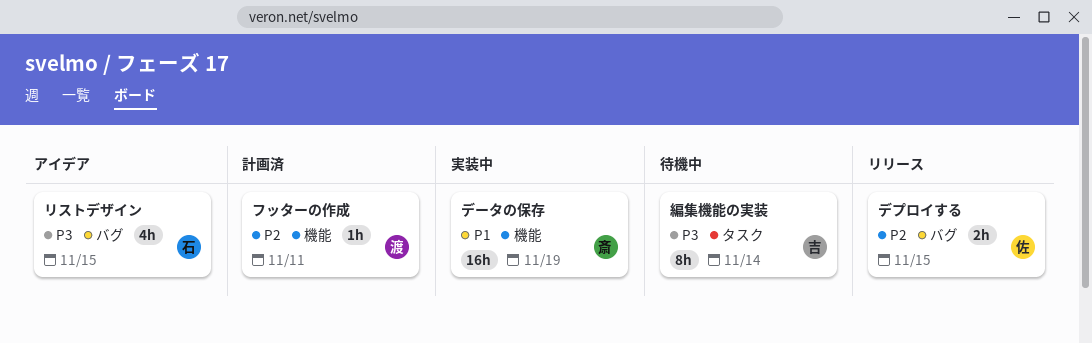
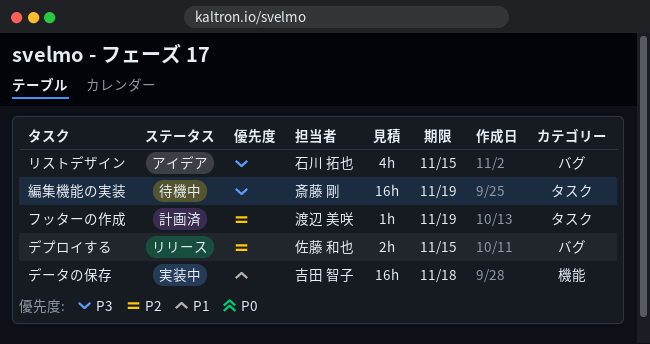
データの保存, owner: 斎藤 剛 -> 吉田 智子
データの保存, due: Nov 19 -> Nov 18
フッターの作成, label: 機能 -> タスク
フッターの作成, due: Nov 11 -> Nov 19
編集機能の実装, owner: 吉田 智子 -> 斎藤 剛
編集機能の実装, estimate: 8h -> 16h
編集機能の実装, due: Nov 14 -> Nov 19

